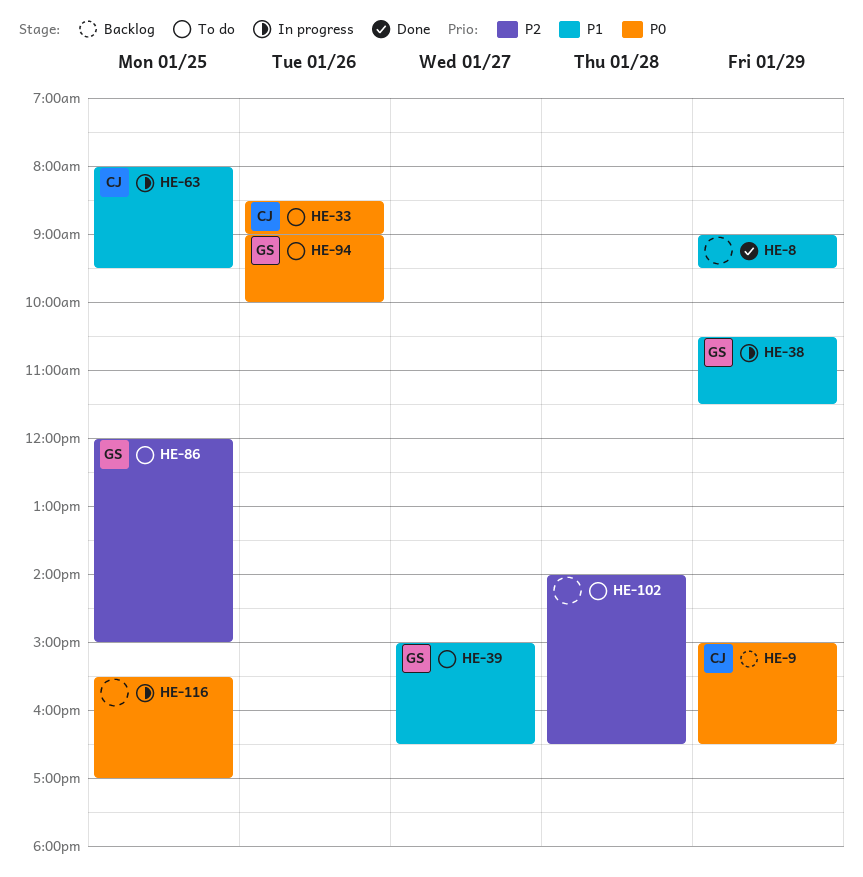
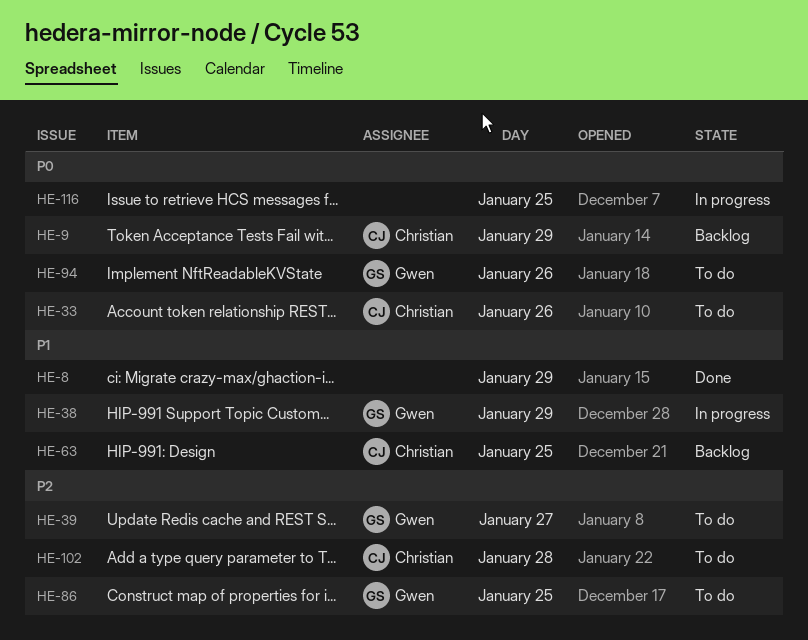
HE-39, priority: P1 -> P2
HE-63, status: In progress -> Backlog
HE-102, owner: none -> Christian

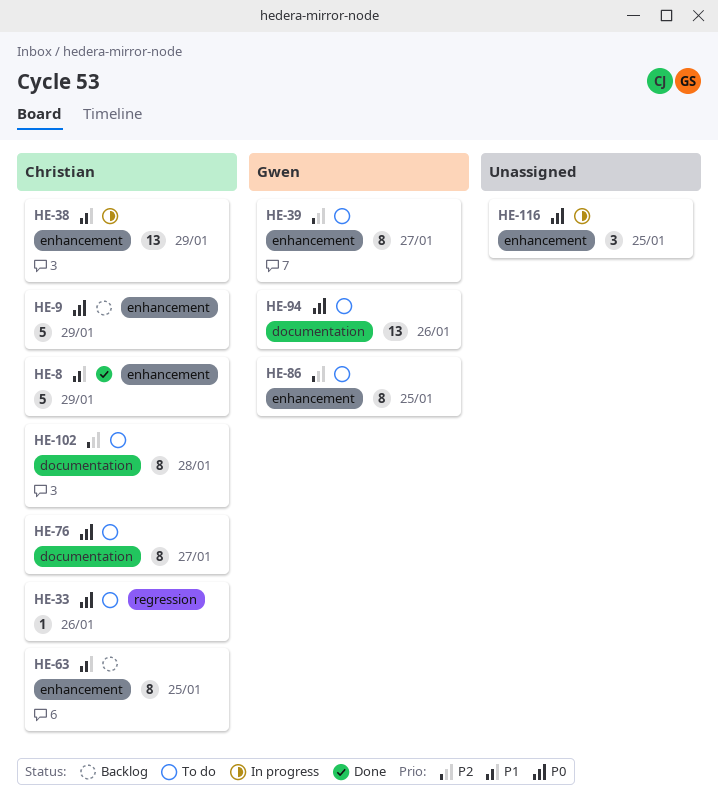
HE-8, owner: none -> Christian
HE-38, owner: Gwen -> Christian
HE-76: none -> present

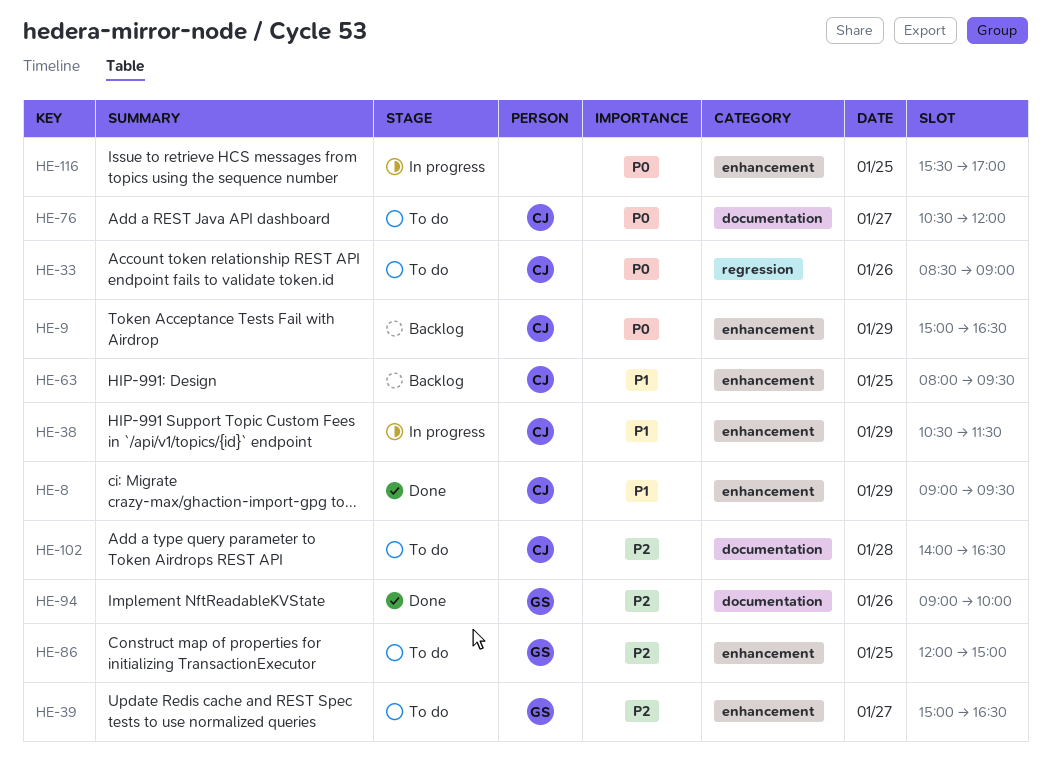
HE-94, status: To do -> Done
HE-94, priority: P0 -> P2

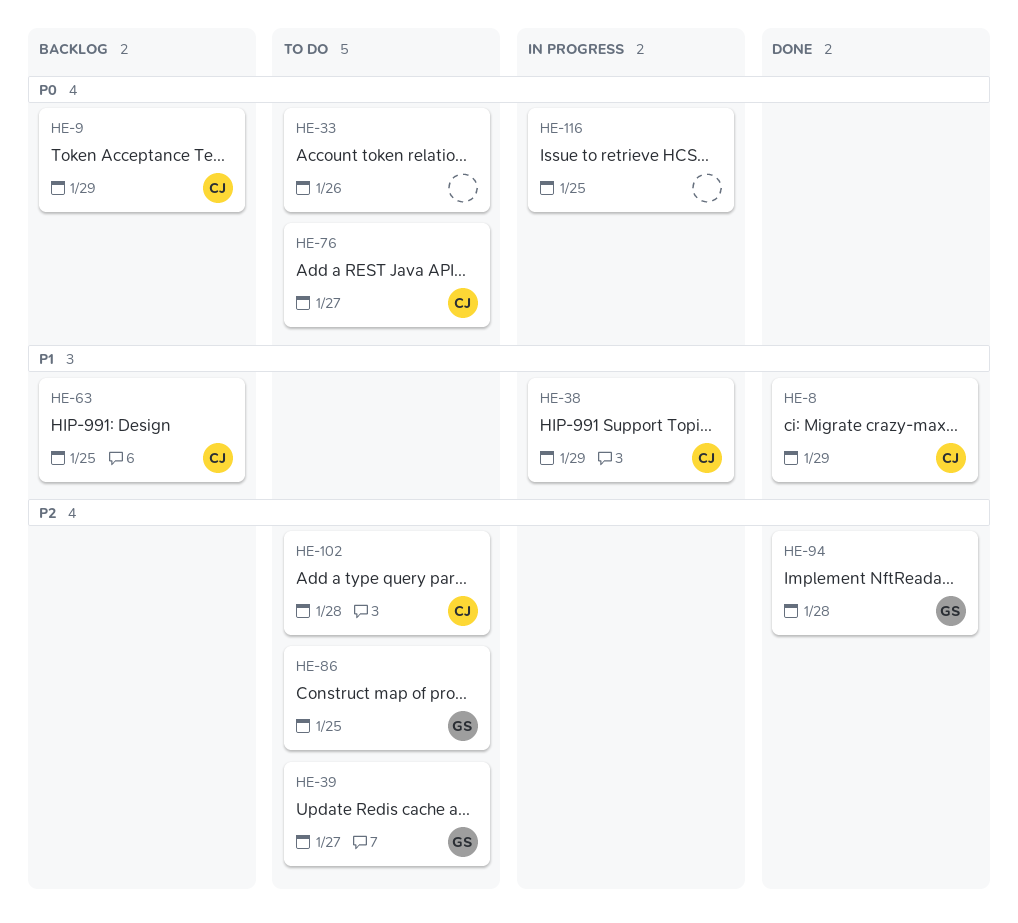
HE-33, owner: CJ -> none
HE-94, day: Jan 26 -> Jan 28

